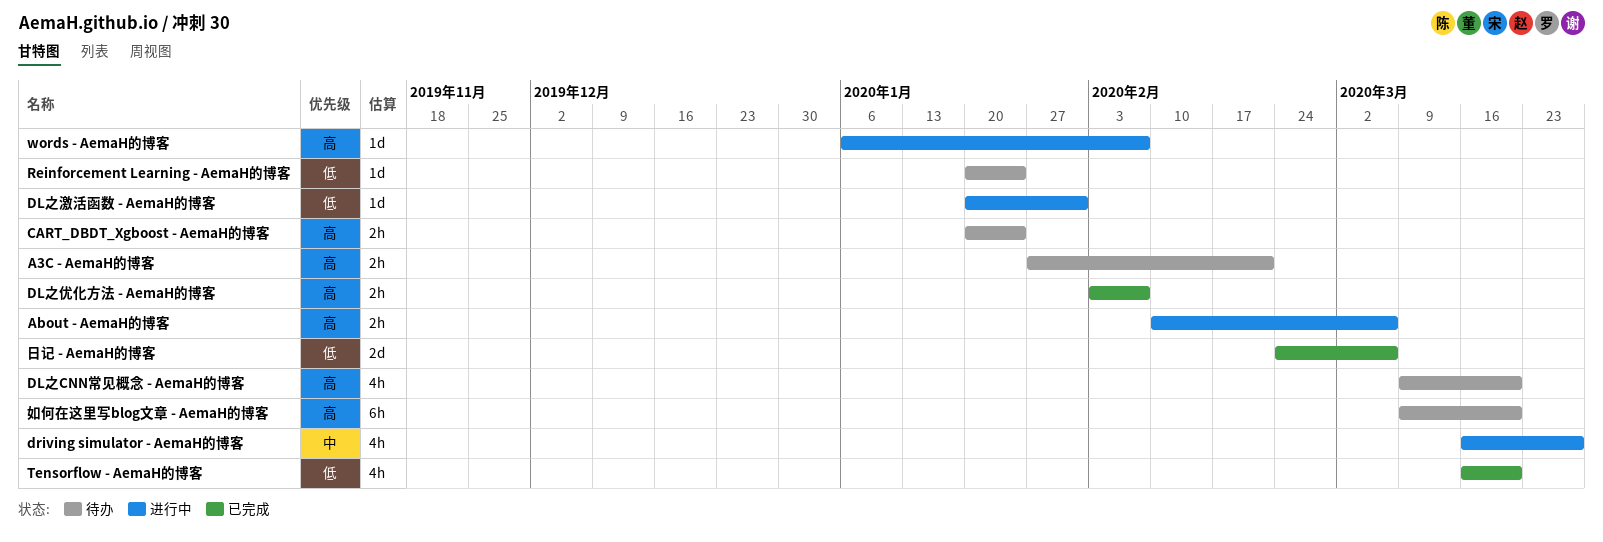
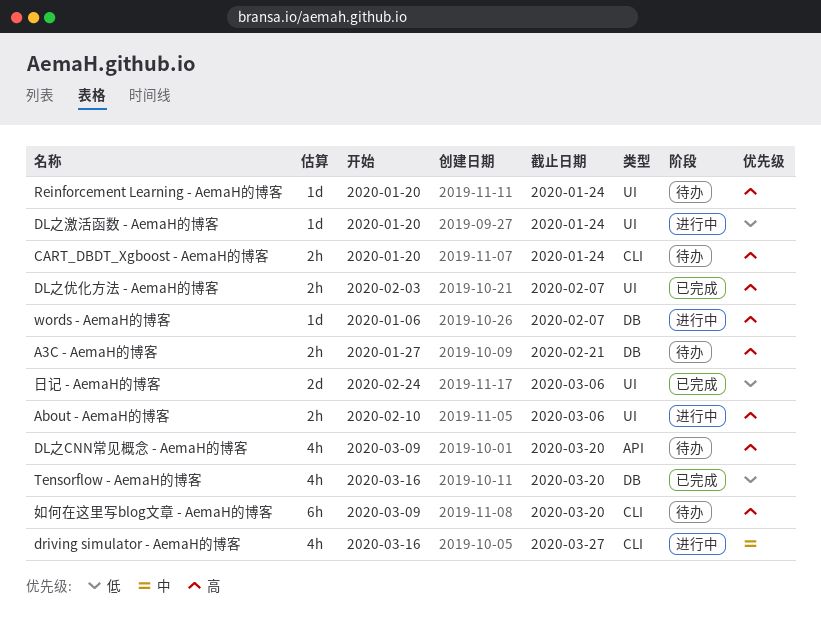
DL之激活函数 - AemaH的博客, due: Jan 31 -> Jan 24
Reinforcement Learning - AemaH的博客, priority: 低 -> 高

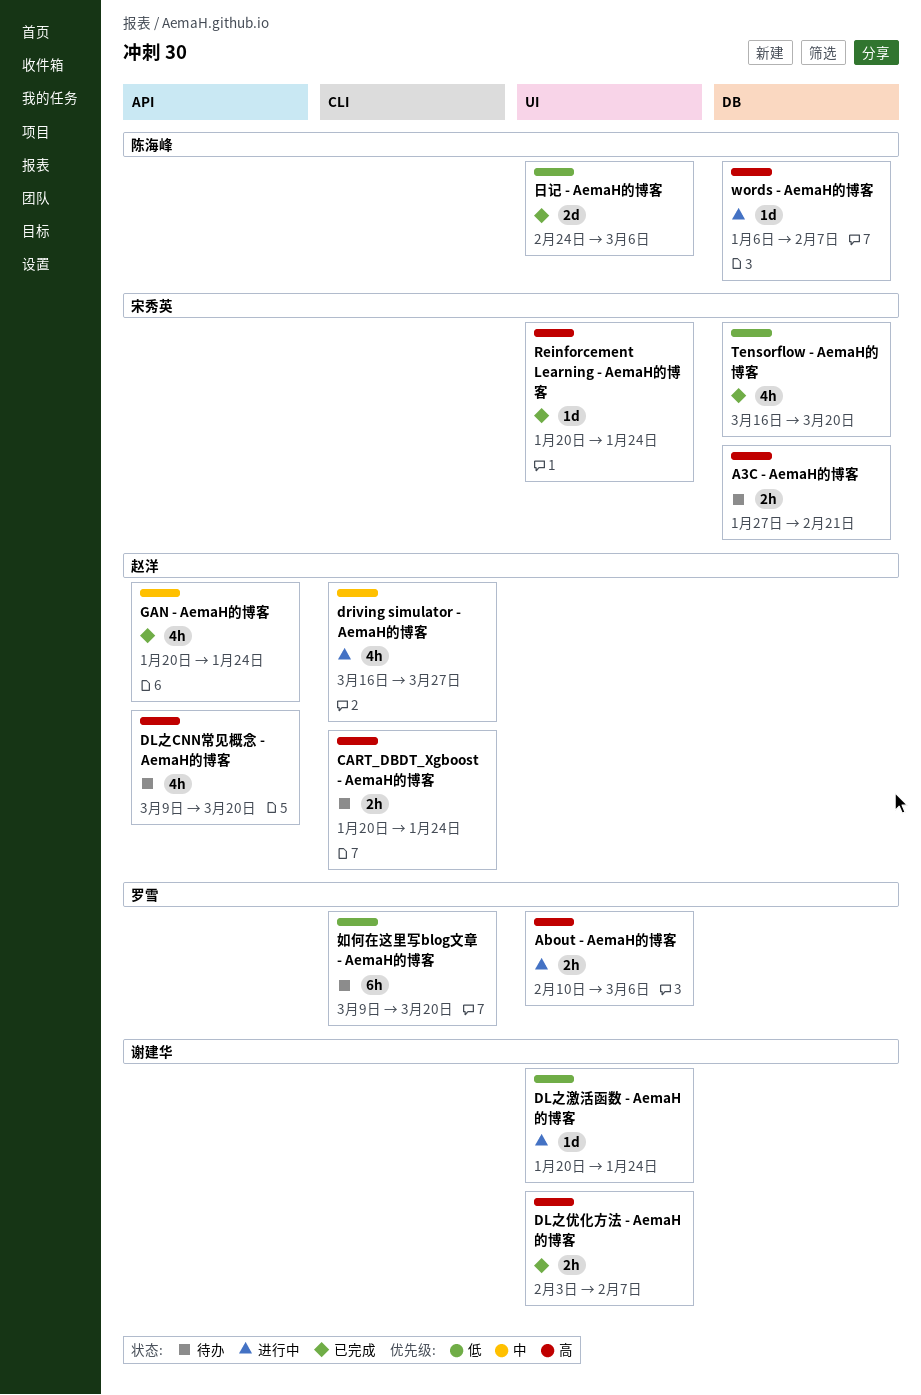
GAN - AemaH的博客: none -> present
Reinforcement Learning - AemaH的博客, status: 待办 -> 已完成
如何在这里写blog文章 - AemaH的博客, priority: 高 -> 低

